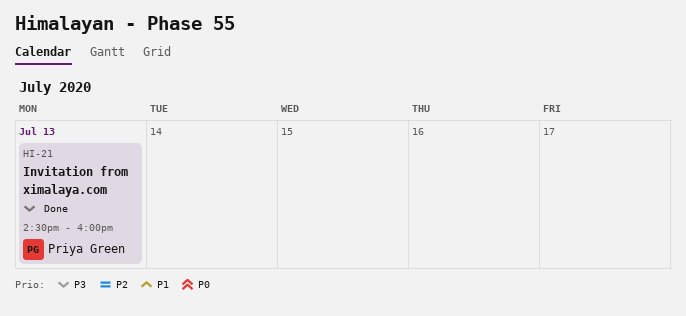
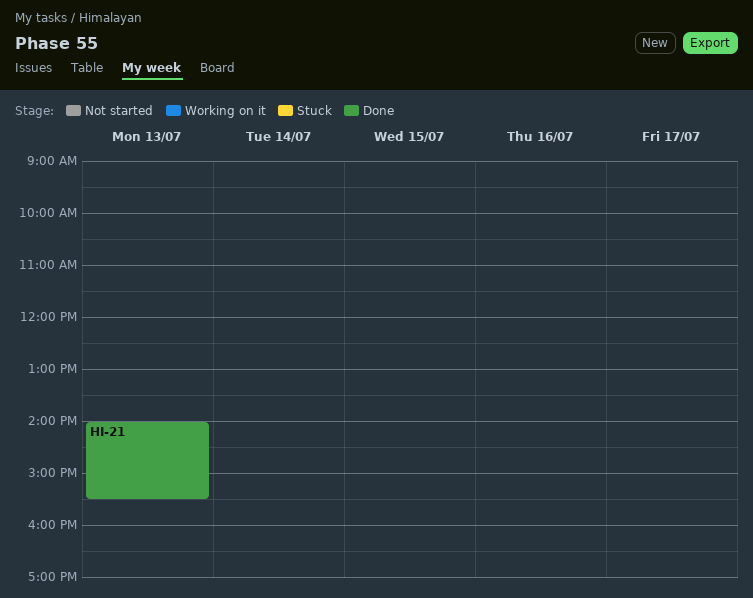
HI-21, begins: 14:30 -> 14:00
HI-21, ends: 16:00 -> 15:30

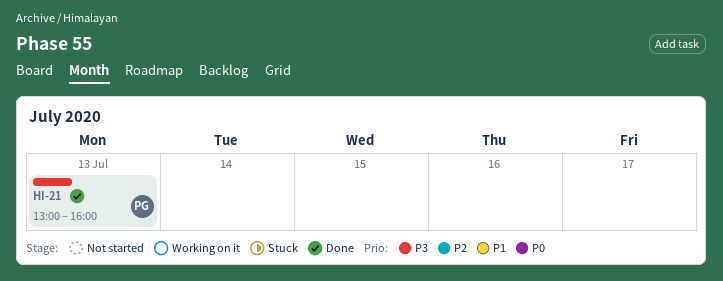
HI-21, begins: 14:00 -> 13:00
HI-21, ends: 15:30 -> 16:00

